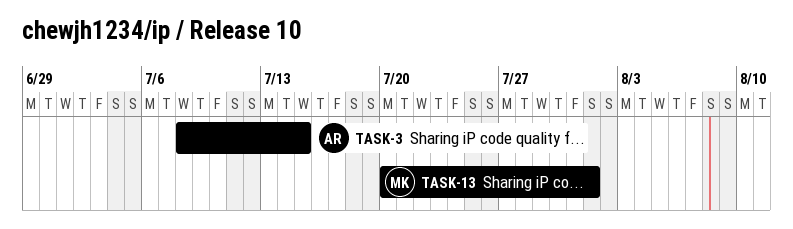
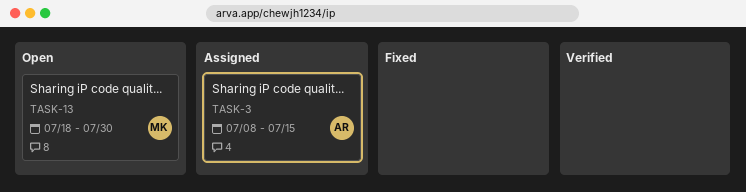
TASK-13, start: Jul 20 -> Jul 18
TASK-13, due: Aug 1 -> Jul 30

